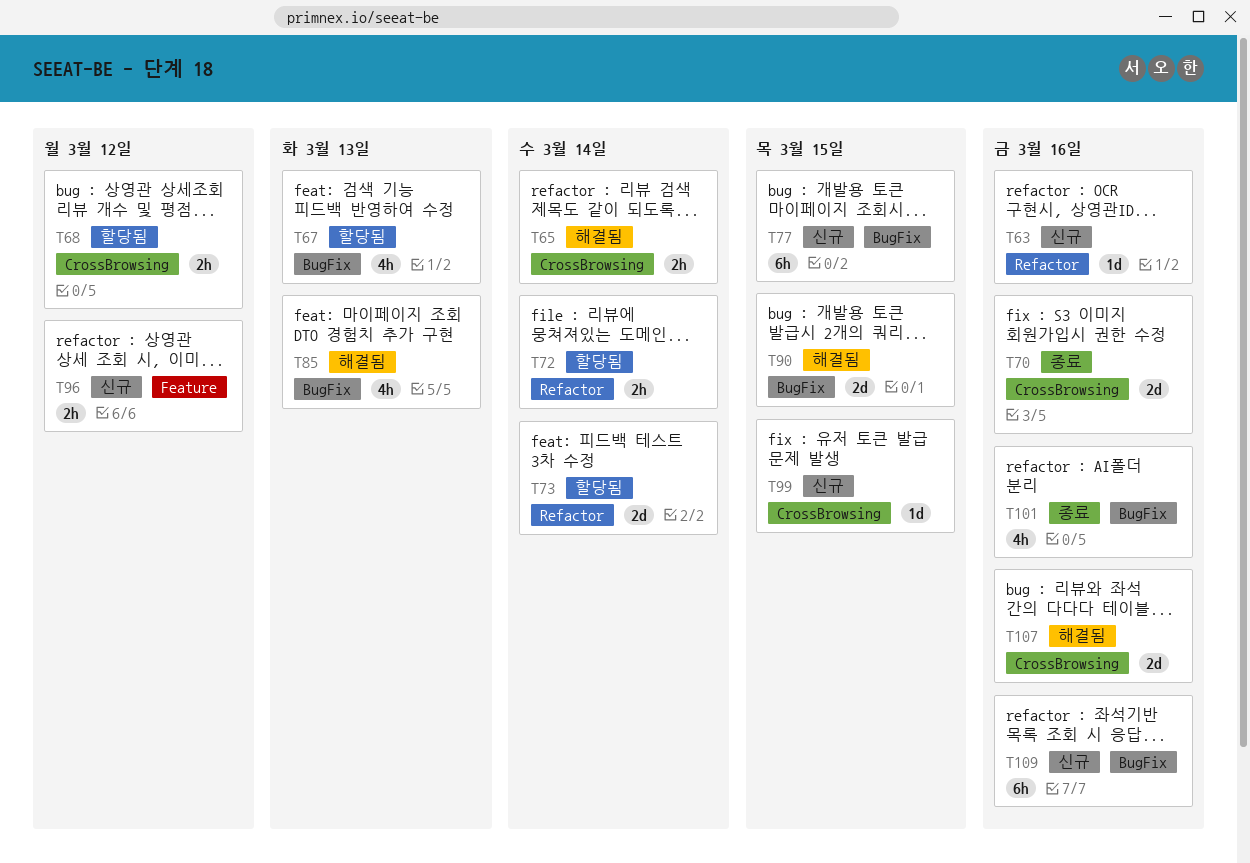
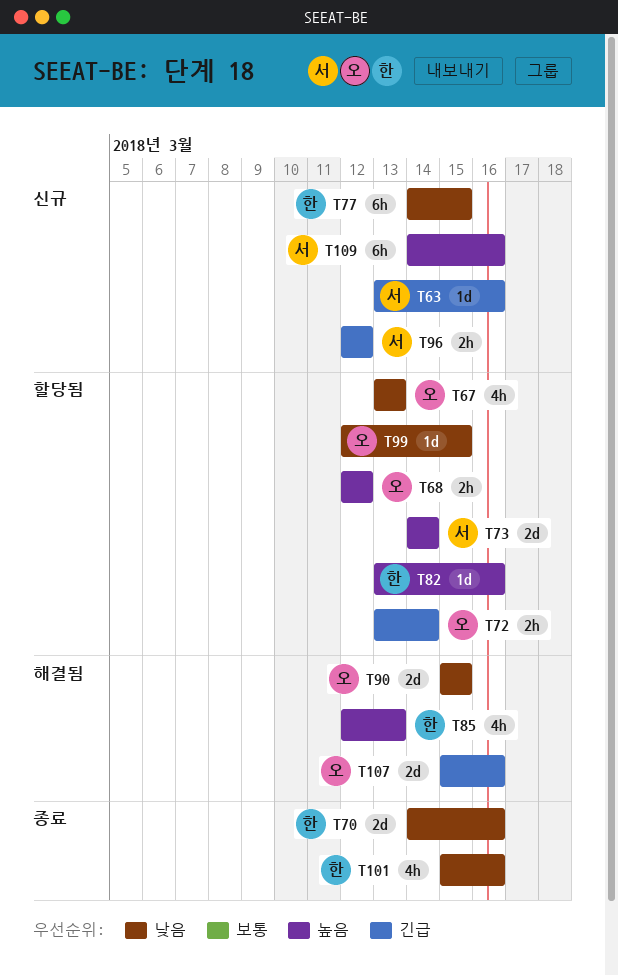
T65: present -> none
T82: none -> present
T99, status: 신규 -> 할당됨

